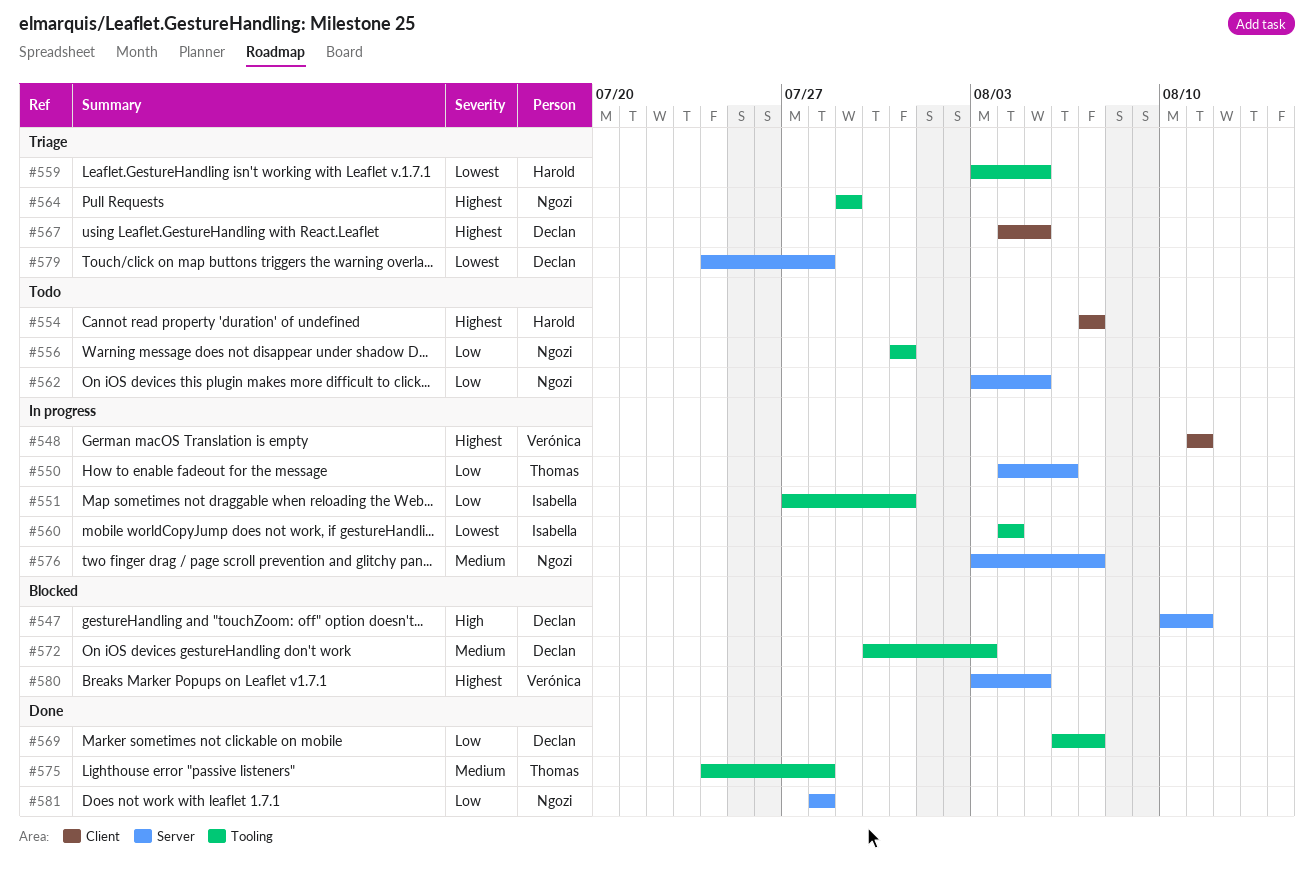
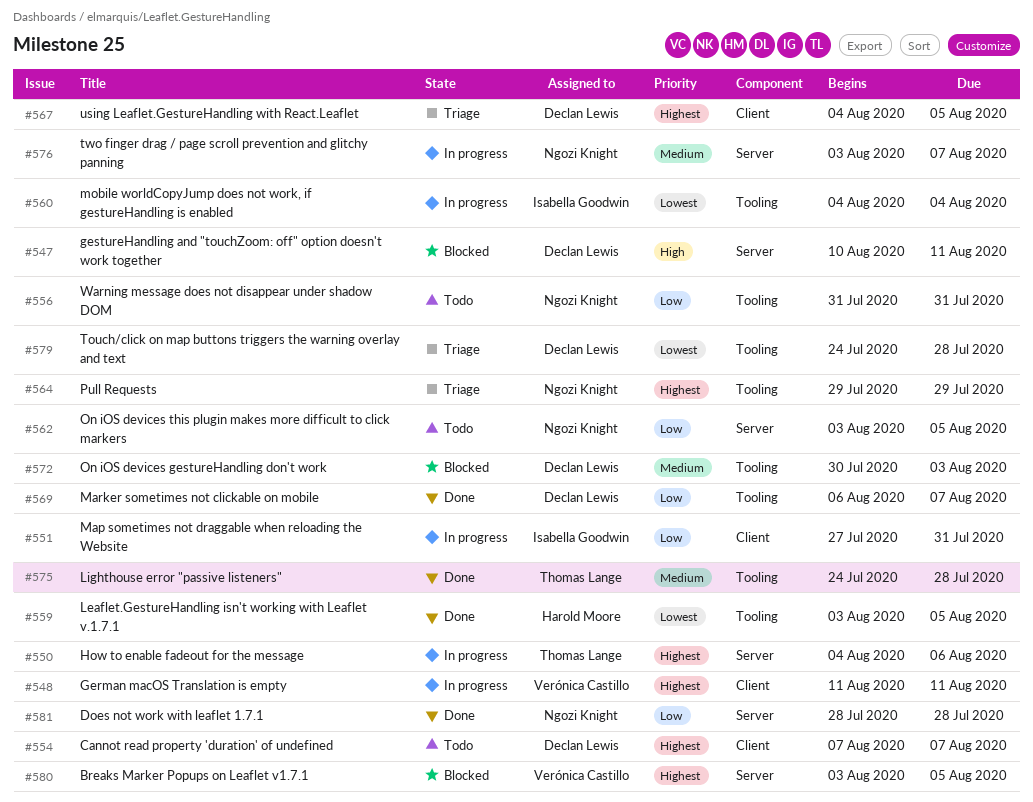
#550, priority: Low -> Highest
#551, label: Tooling -> Client
#554, owner: Harold Moore -> Declan Lewis
#559, status: Triage -> Done
#579, label: Server -> Tooling

